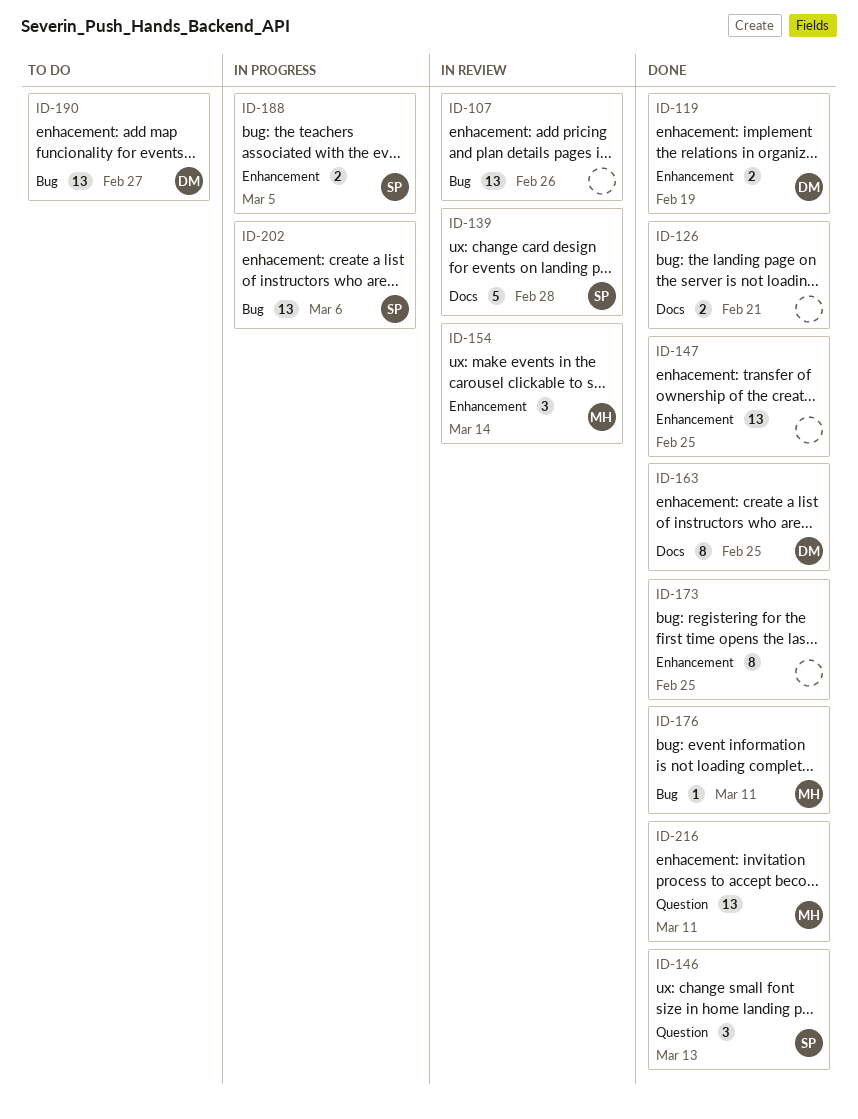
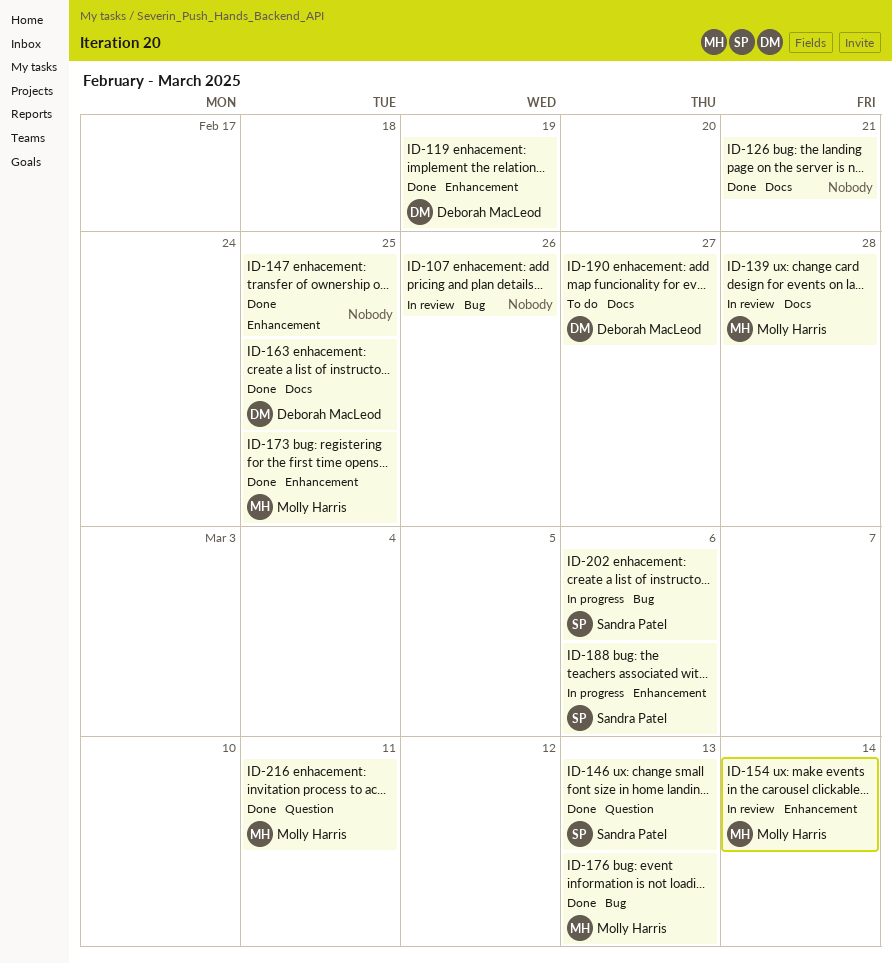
ID-139, owner: Sandra Patel -> Molly Harris
ID-173, owner: none -> Molly Harris
ID-176, due: Mar 11 -> Mar 13
ID-188, due: Mar 5 -> Mar 6
ID-190, label: Bug -> Docs

